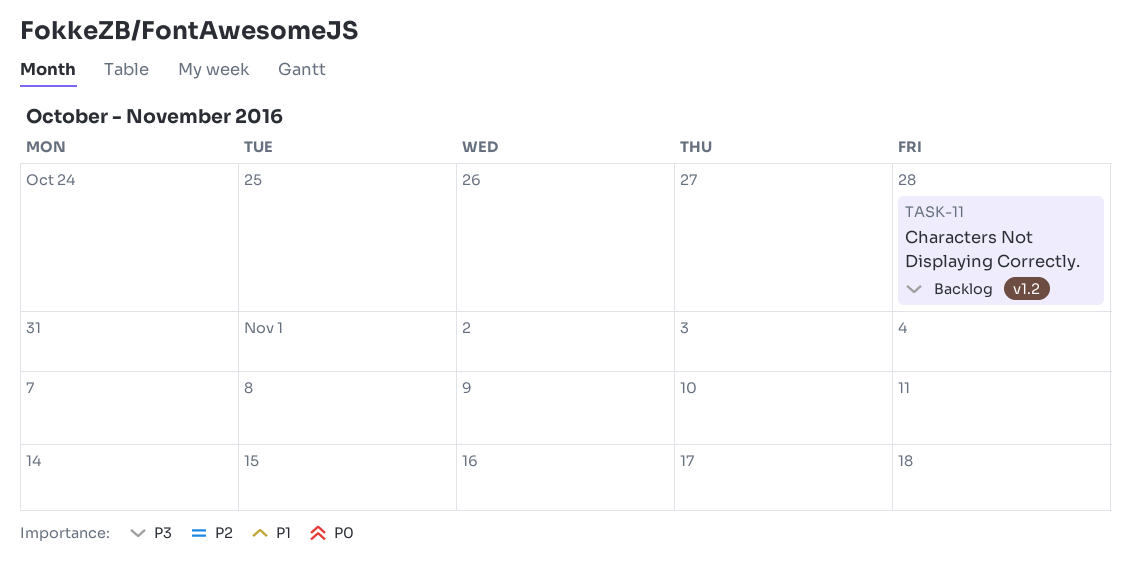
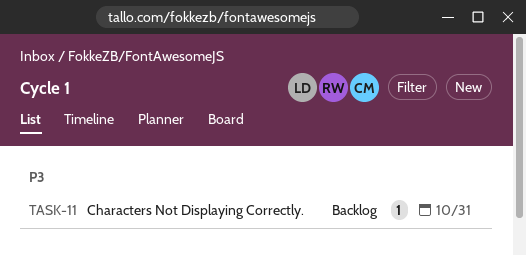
TASK-11, due: Oct 28 -> Oct 31

